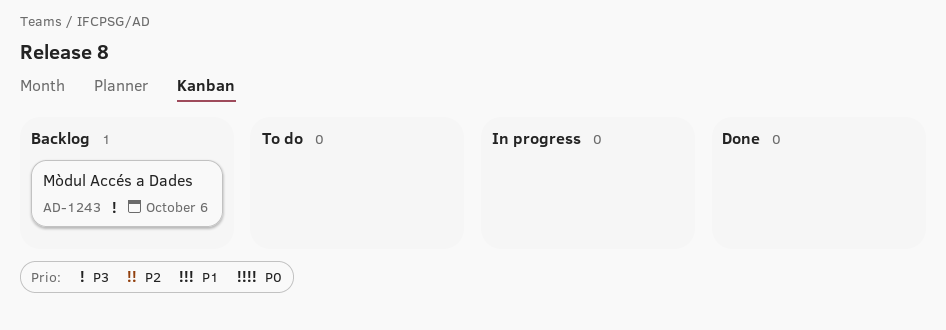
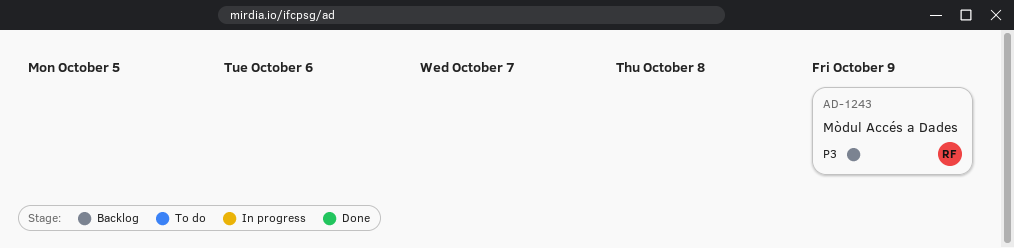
AD-1243, due: Oct 6 -> Oct 9

